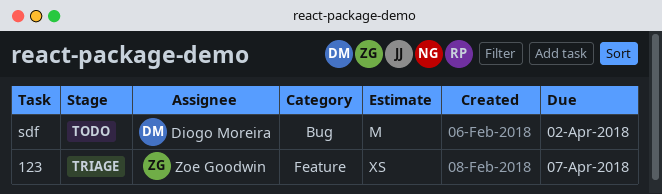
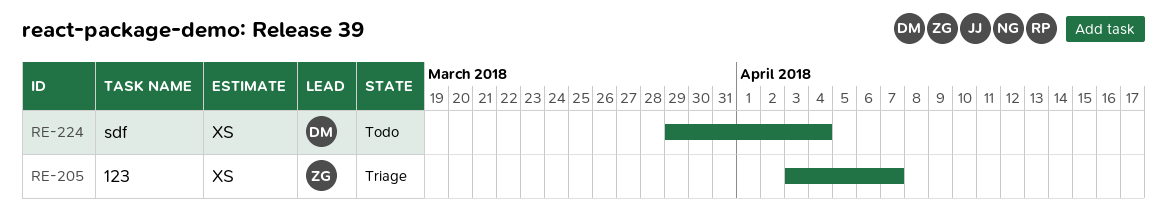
sdf, estimate: M -> XS
sdf, due: Apr 2 -> Apr 4

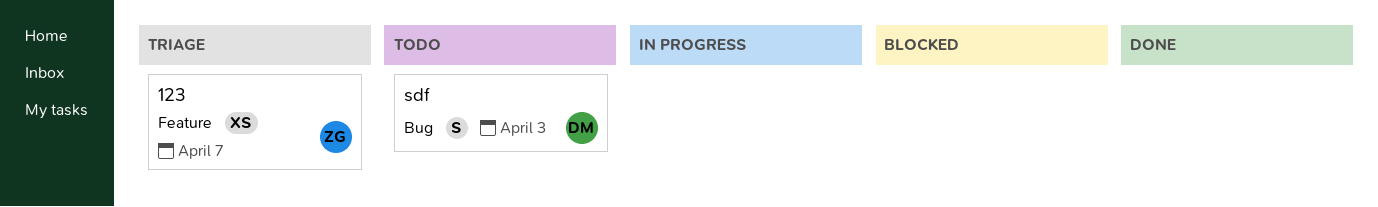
sdf, estimate: XS -> S
sdf, due: Apr 4 -> Apr 3

